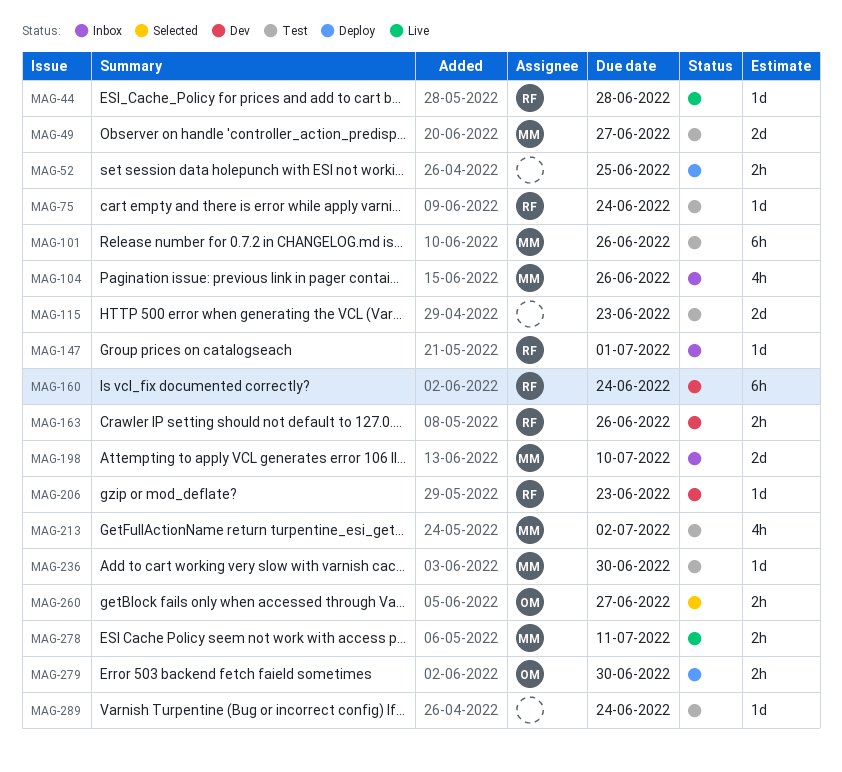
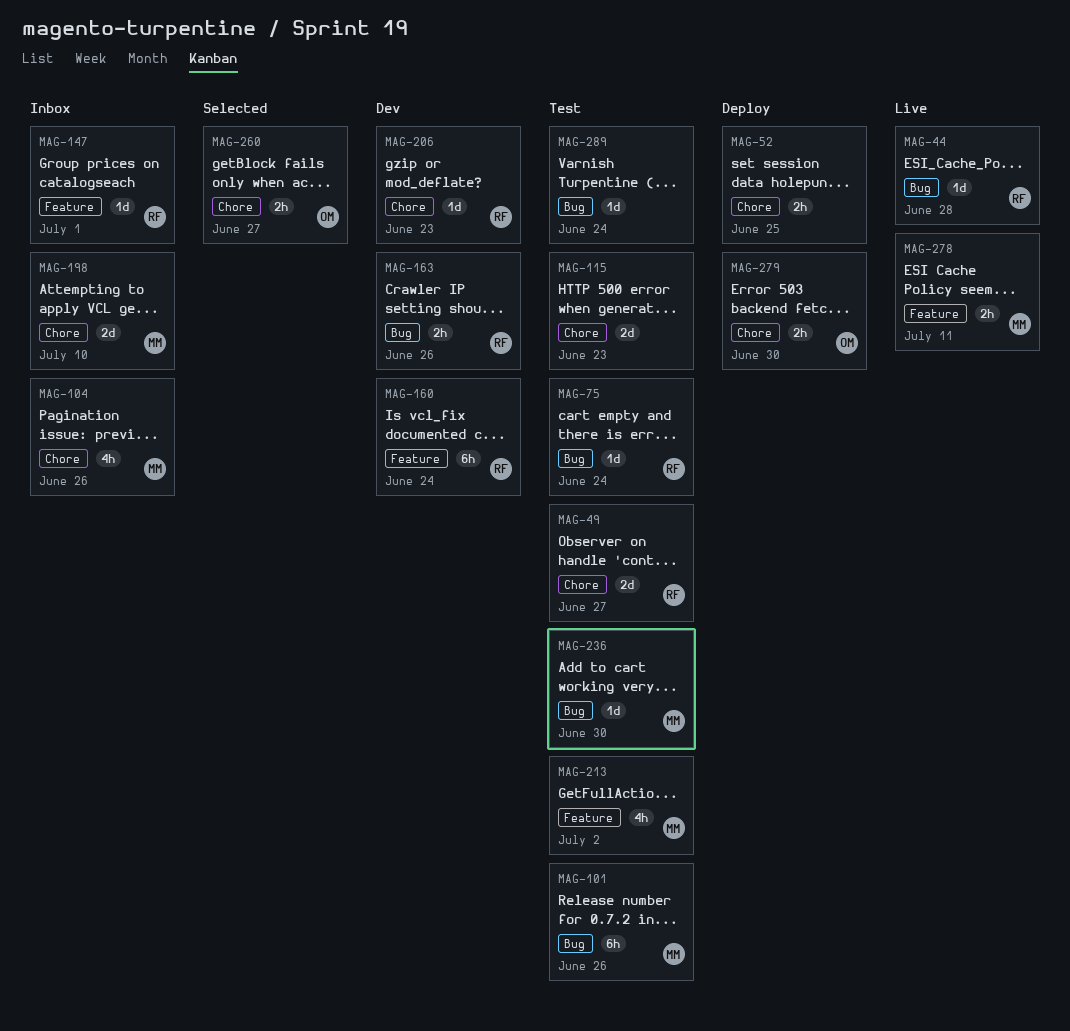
MAG-49, owner: MM -> RF

